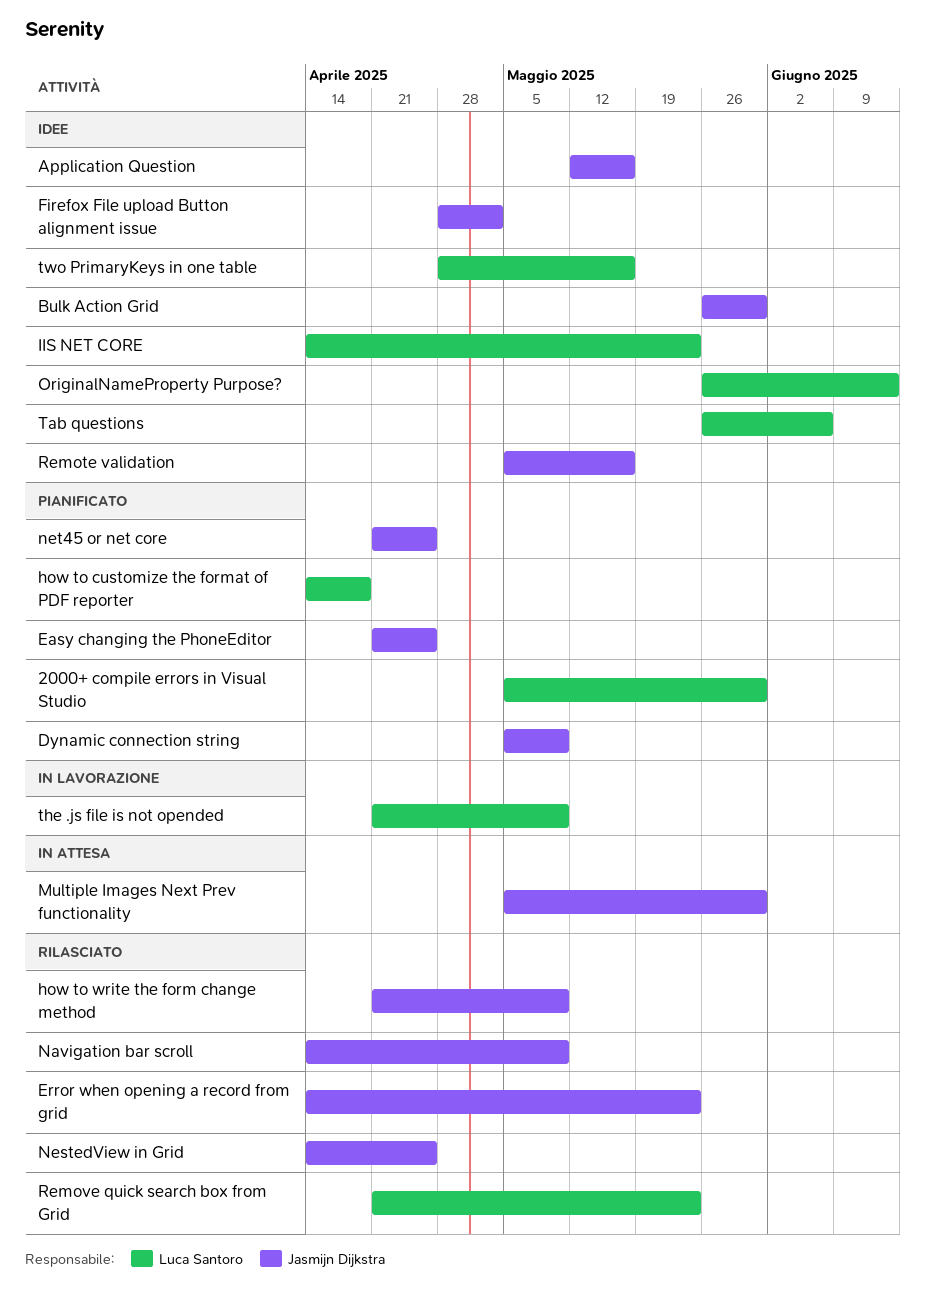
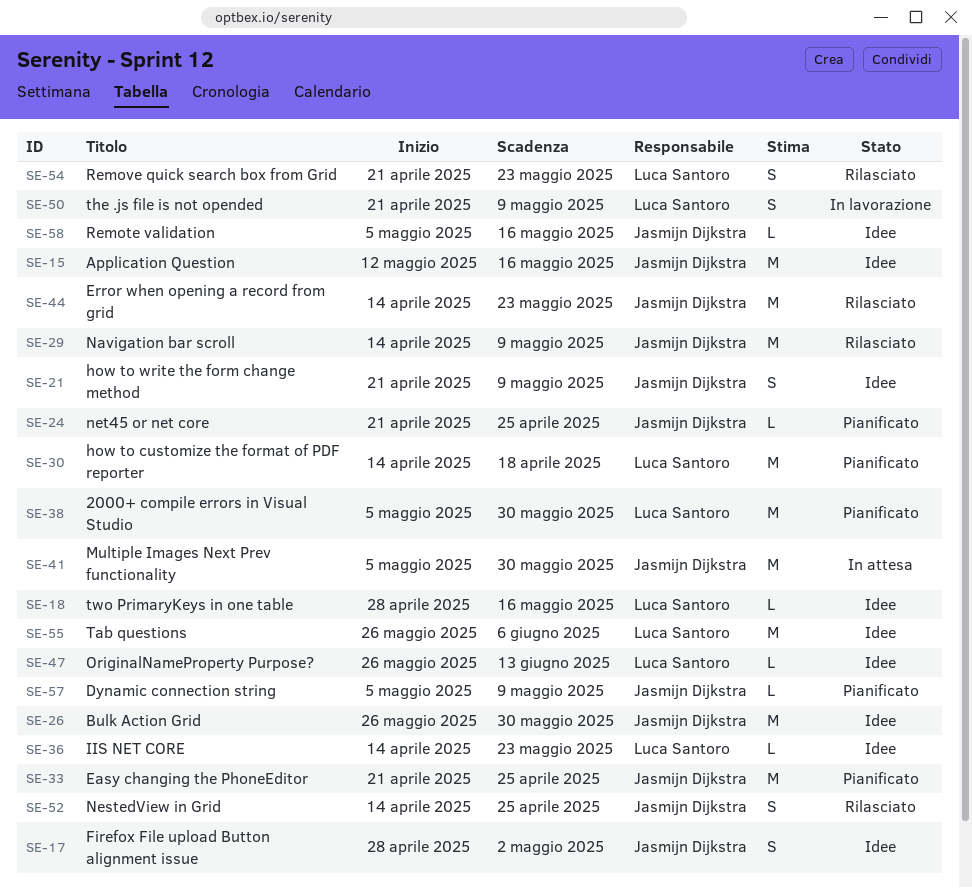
how to write the form change method, status: Rilasciato -> Idee

